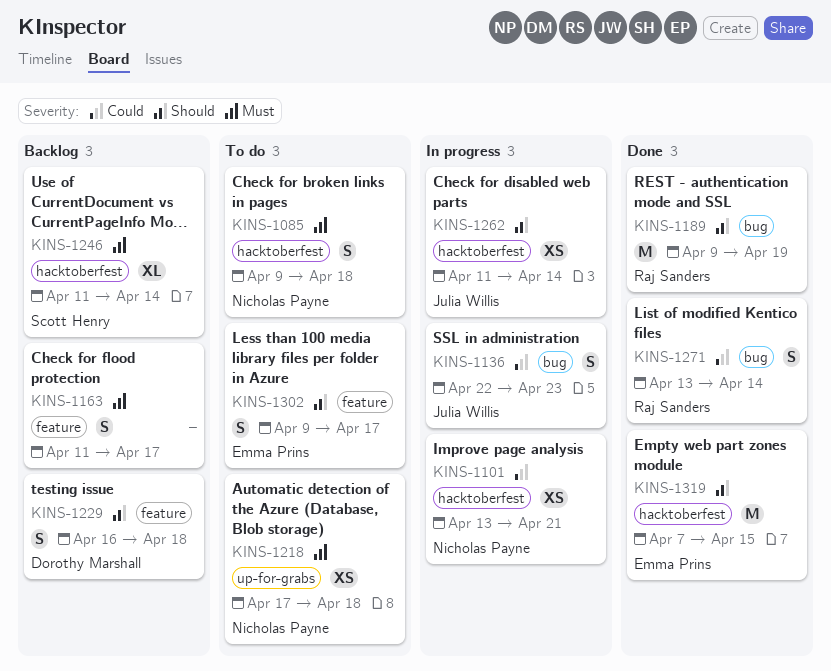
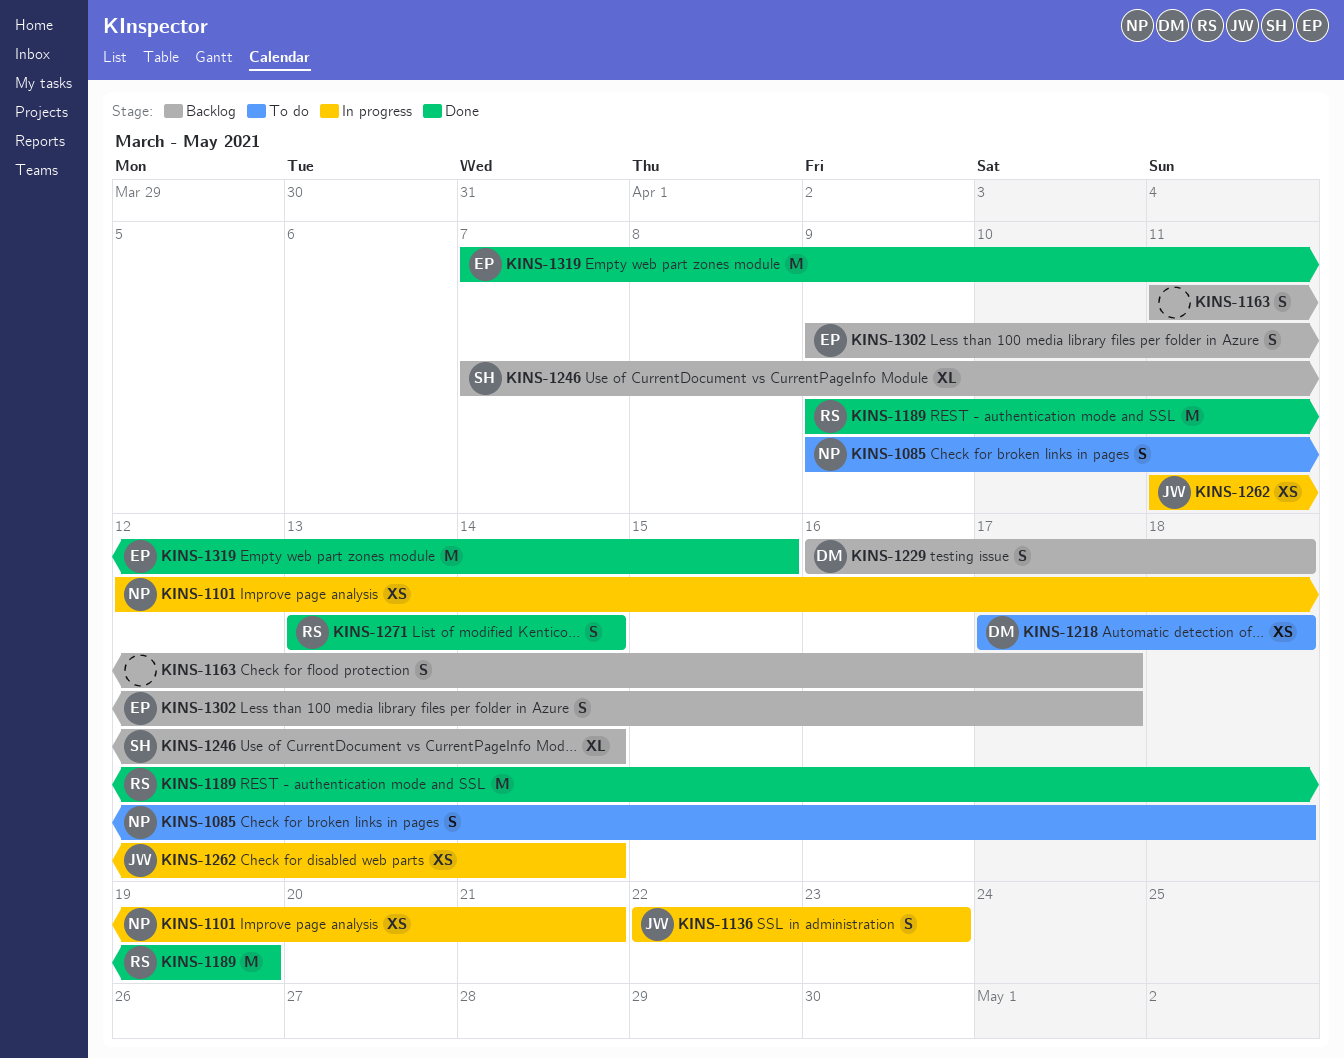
KINS-1101, start: Apr 13 -> Apr 12
KINS-1218, owner: Nicholas Payne -> Dorothy Marshall
KINS-1246, start: Apr 11 -> Apr 7
KINS-1302, status: To do -> Backlog

